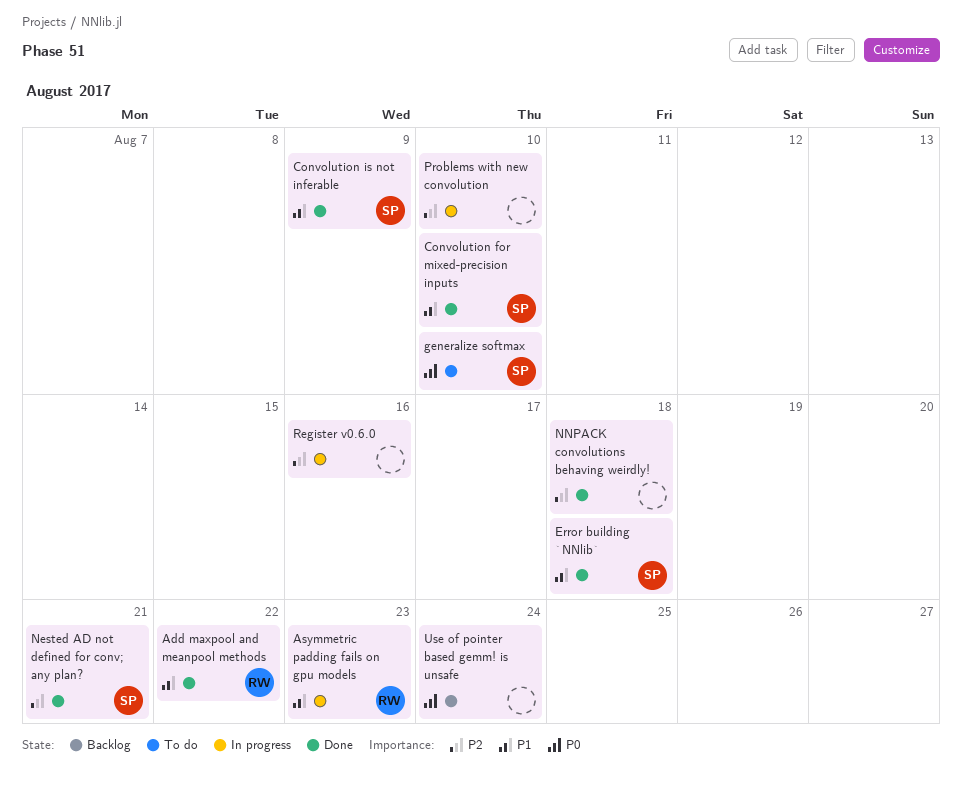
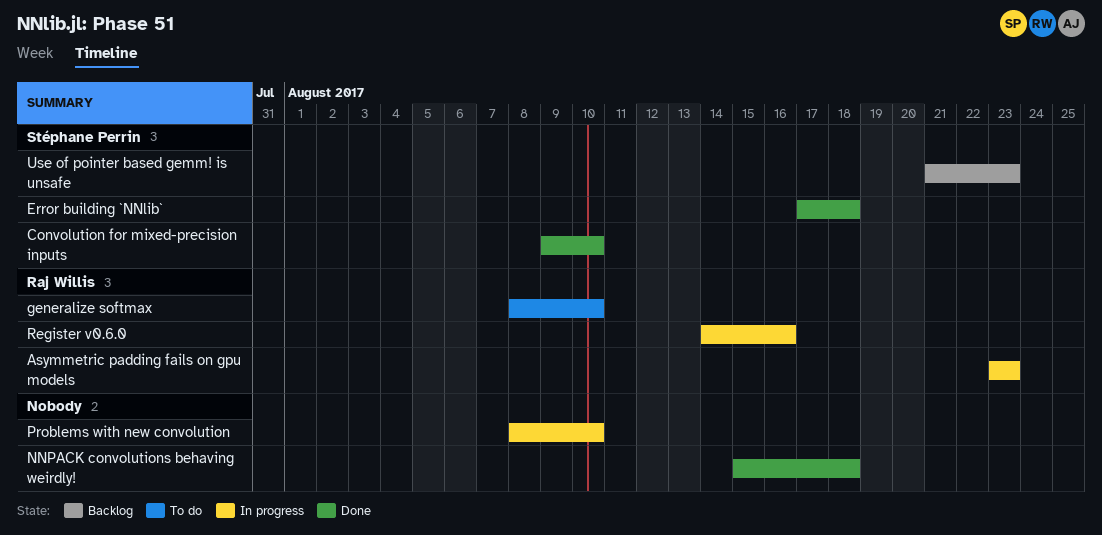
Add maxpool and meanpool methods: present -> none
Convolution is not inferable: present -> none
generalize softmax, owner: Stéphane Perrin -> Raj Willis
Nested AD not defined for conv; any plan?: present -> none
Register v0.6.0, owner: none -> Raj Willis
Use of pointer based gemm! is unsafe, owner: none -> Stéphane Perrin
Use of pointer based gemm! is unsafe, due: Aug 24 -> Aug 23

